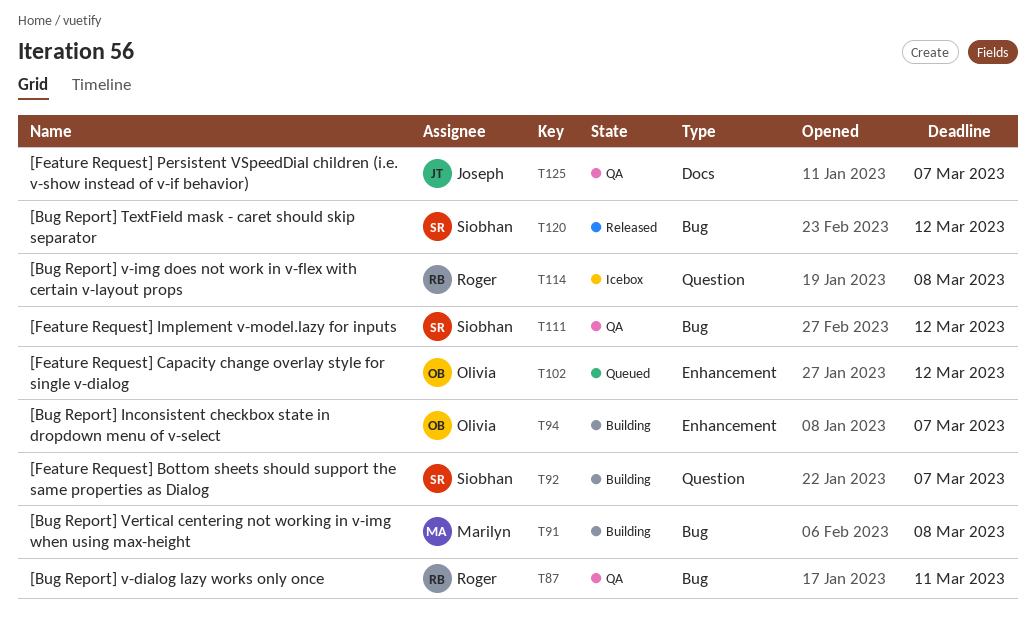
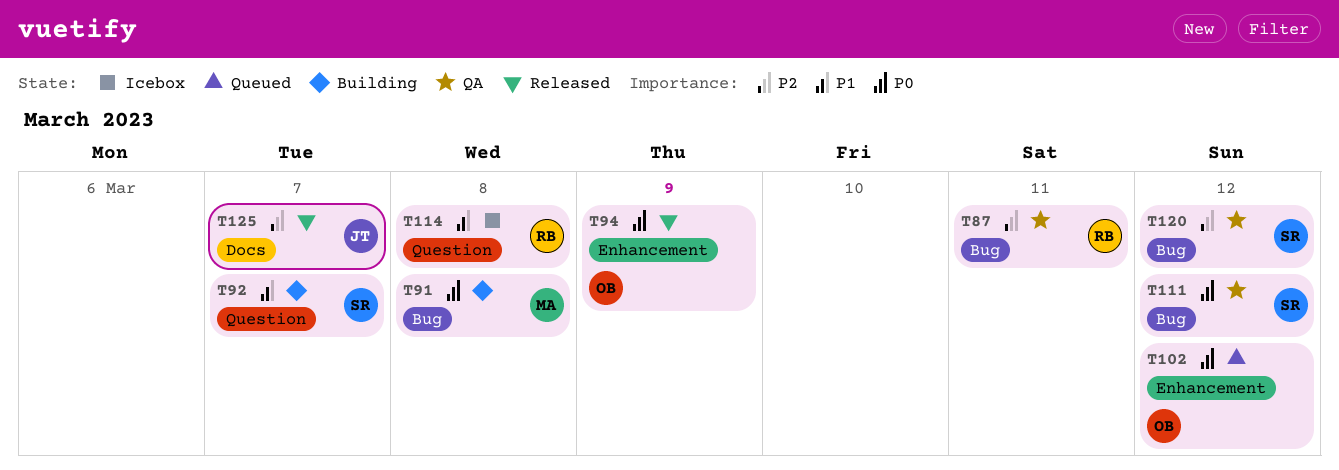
T94, status: Building -> Released
T94, due: Mar 7 -> Mar 9
T120, status: Released -> QA
T125, status: QA -> Released

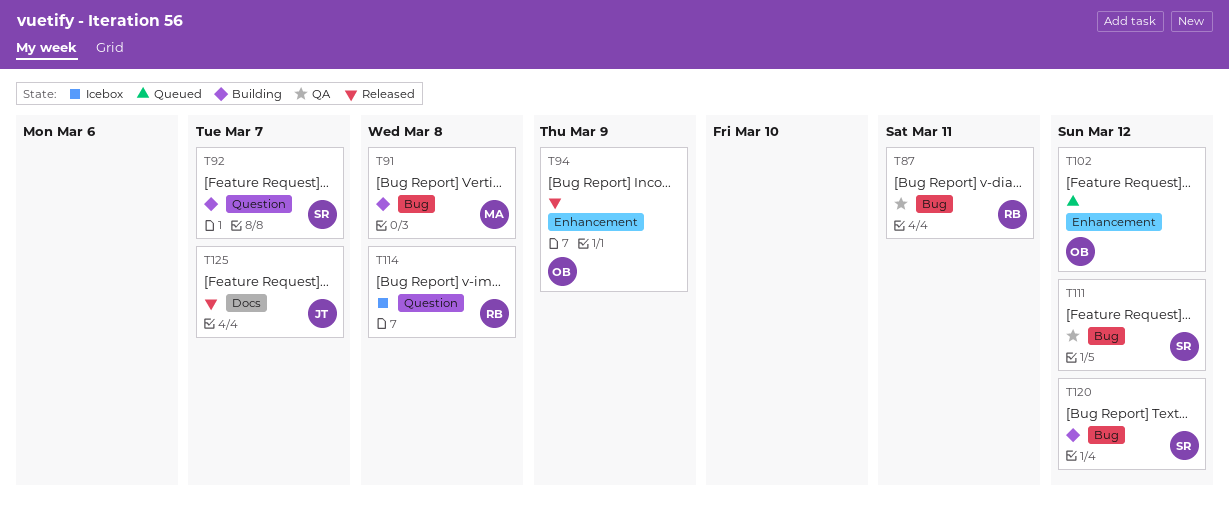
T120, status: QA -> Building

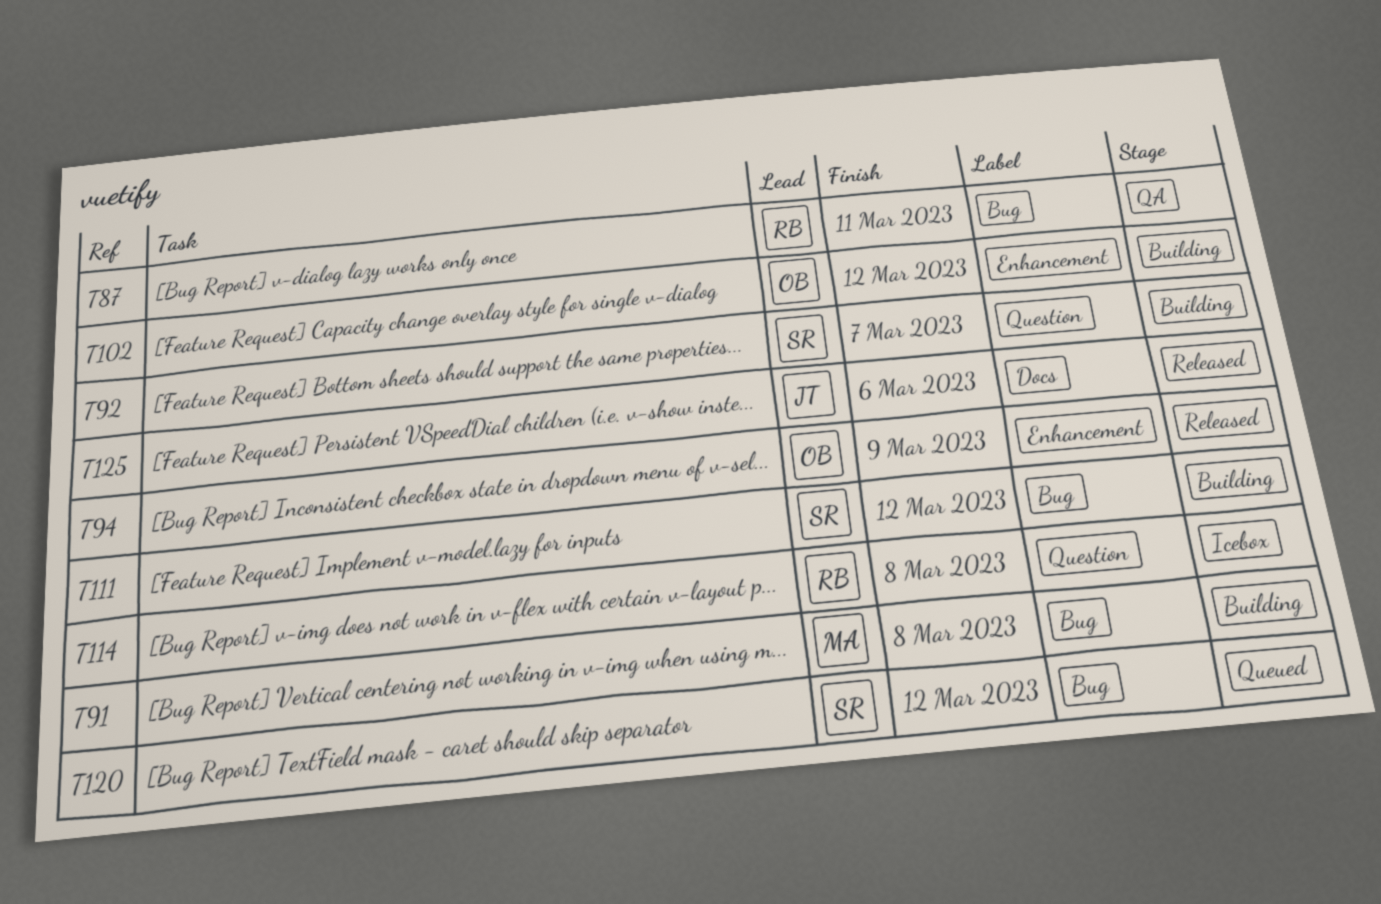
T102, status: Queued -> Building
T111, status: QA -> Building
T120, status: Building -> Queued
T125, due: Mar 7 -> Mar 6

